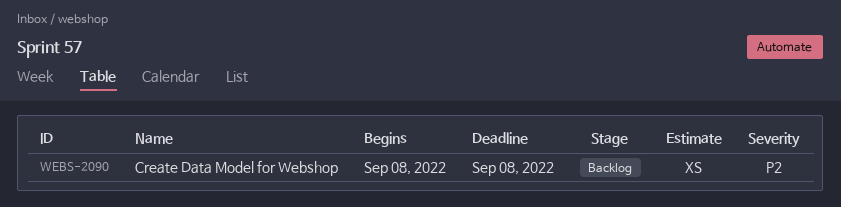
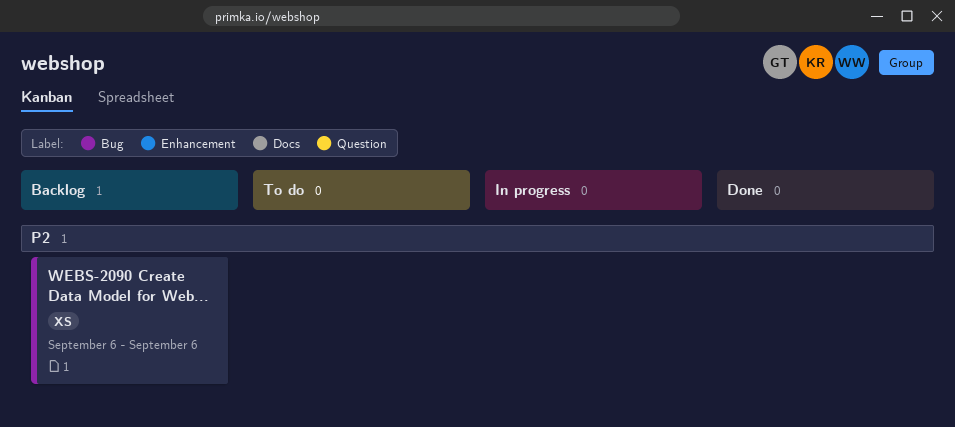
WEBS-2090, start: Sep 8 -> Sep 6
WEBS-2090, due: Sep 8 -> Sep 6

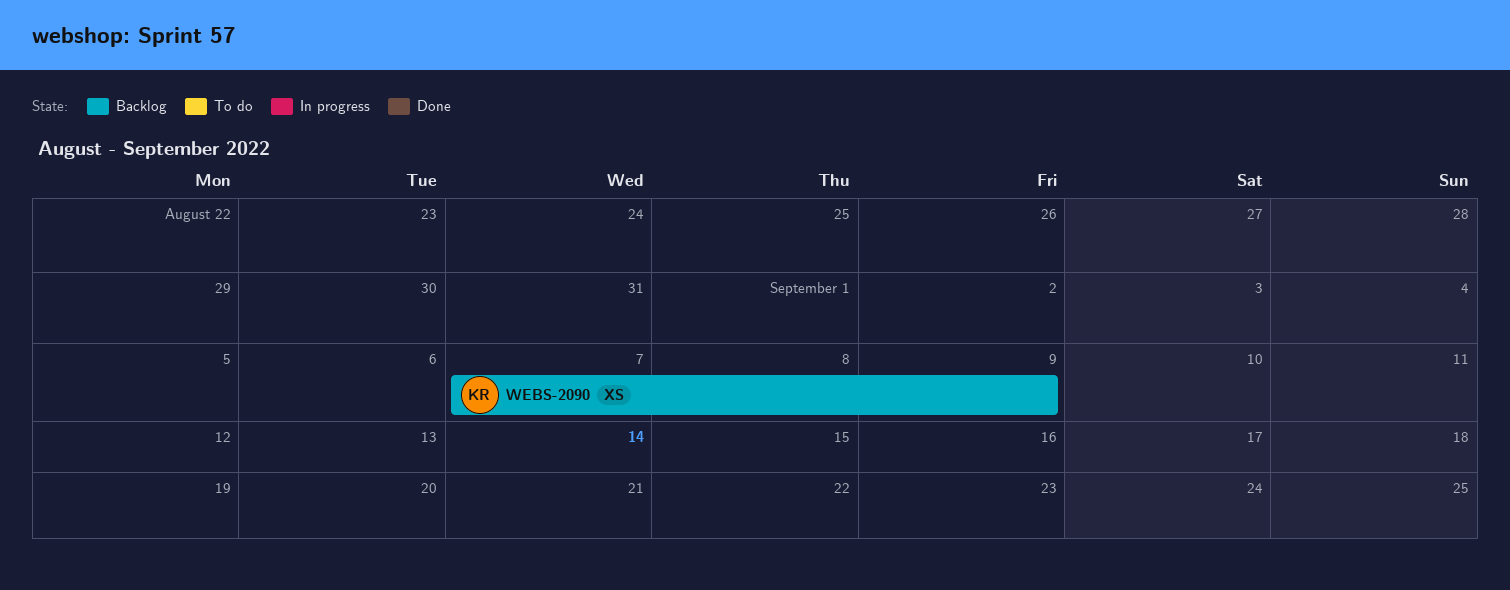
WEBS-2090, start: Sep 6 -> Sep 7
WEBS-2090, due: Sep 6 -> Sep 9

